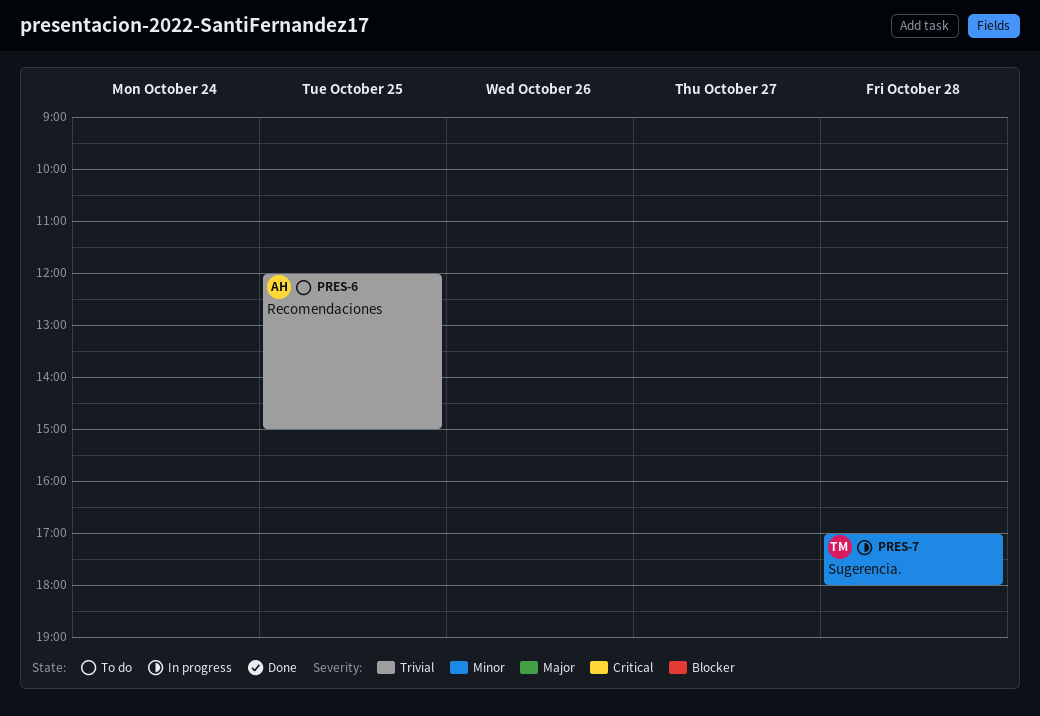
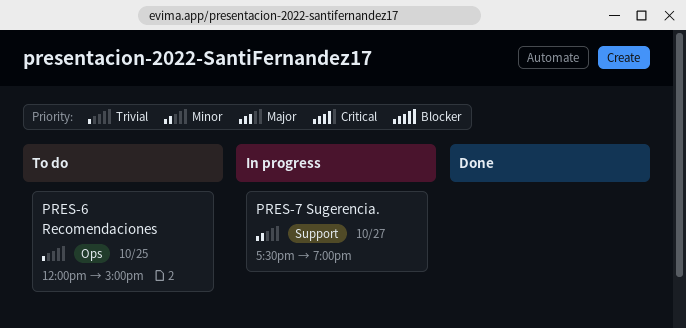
PRES-7, day: Oct 28 -> Oct 27
PRES-7, begins: 17:00 -> 17:30
PRES-7, ends: 18:00 -> 19:00

